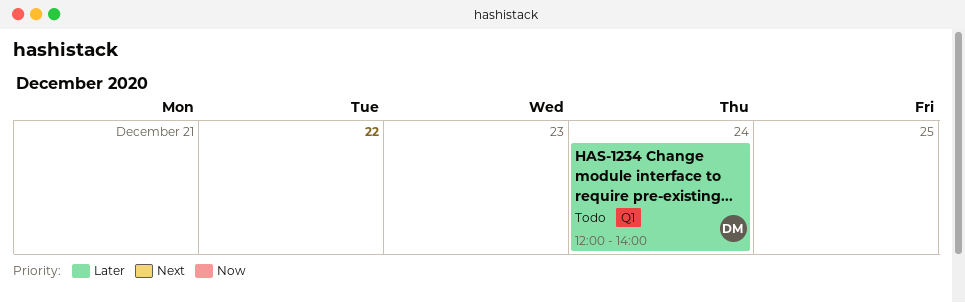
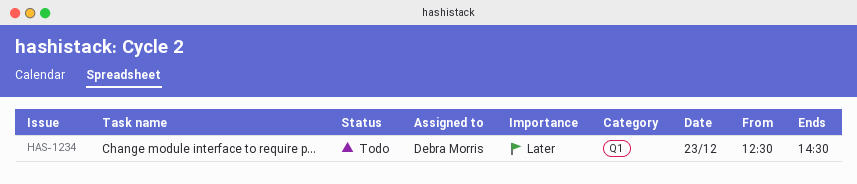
HAS-1234, day: Dec 24 -> Dec 23
HAS-1234, begins: 12:00 -> 12:30
HAS-1234, ends: 14:00 -> 14:30

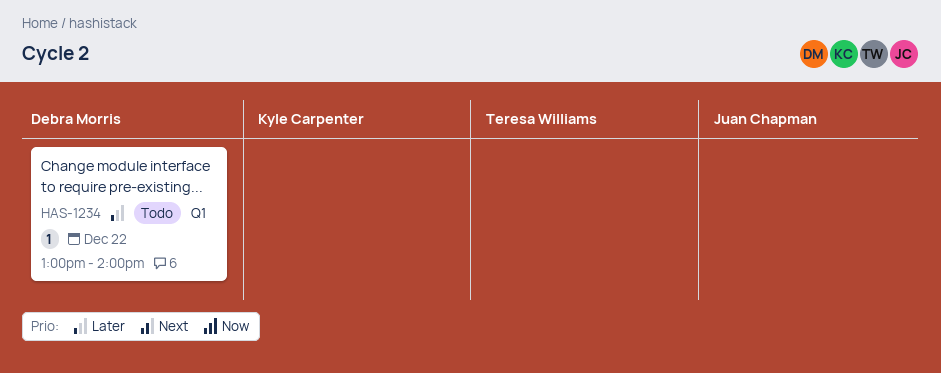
HAS-1234, day: Dec 23 -> Dec 22
HAS-1234, begins: 12:30 -> 13:00
HAS-1234, ends: 14:30 -> 14:00

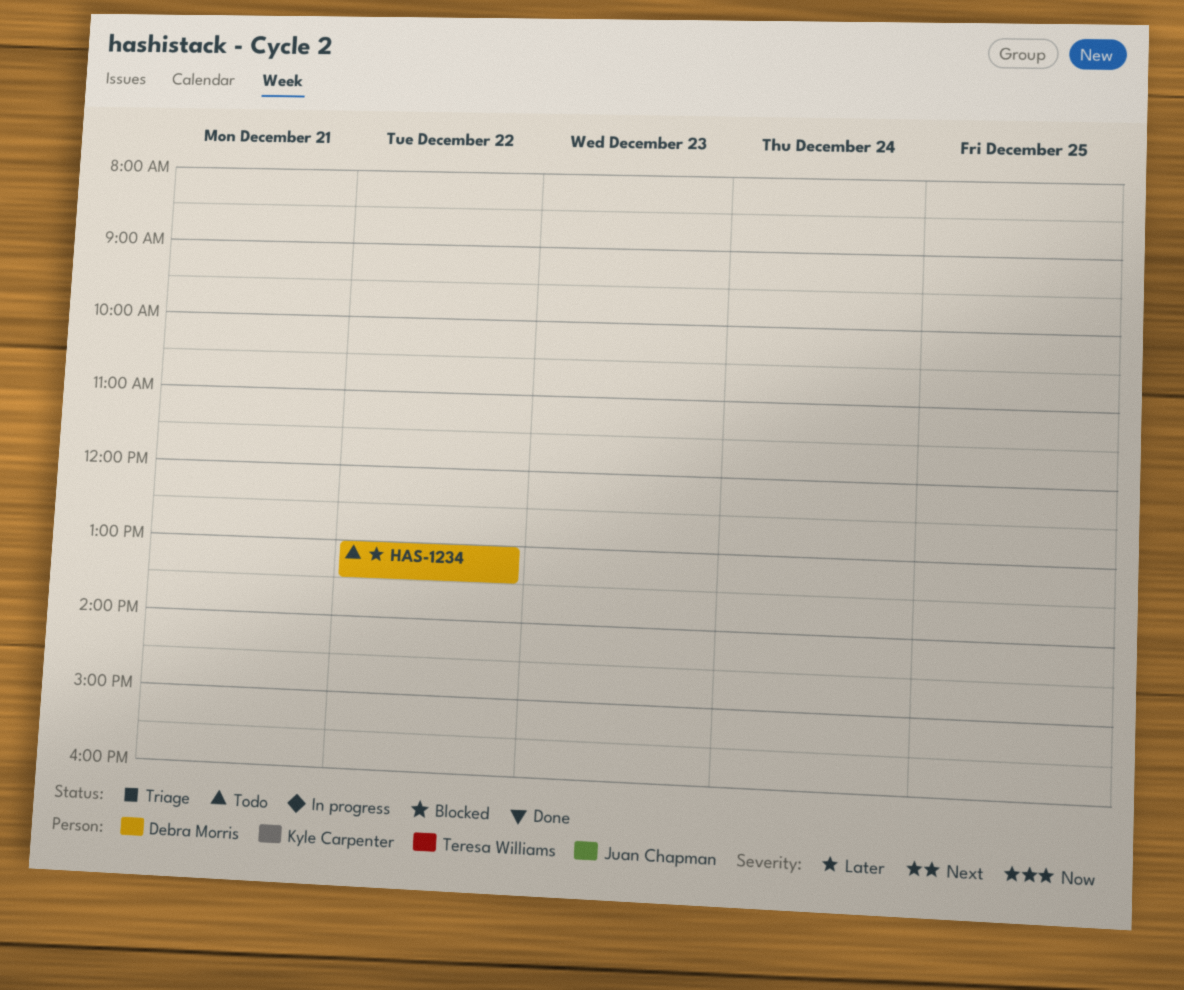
HAS-1234, ends: 14:00 -> 13:30

